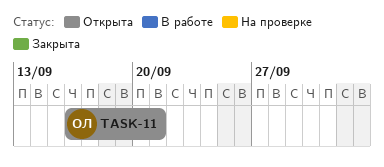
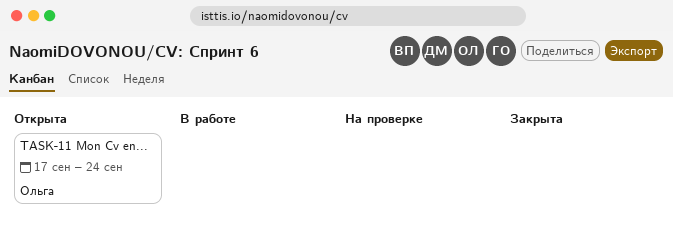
TASK-11, start: Sep 16 -> Sep 17
TASK-11, due: Sep 21 -> Sep 24

